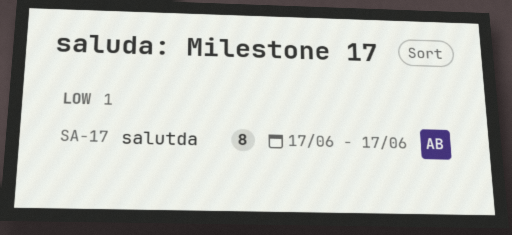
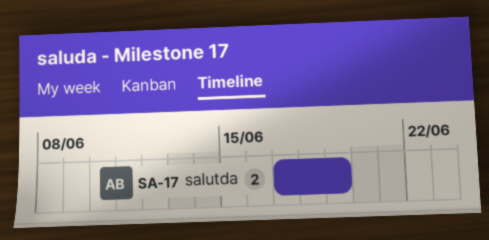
SA-17, estimate: 8 -> 2
SA-17, due: Jun 17 -> Jun 19

